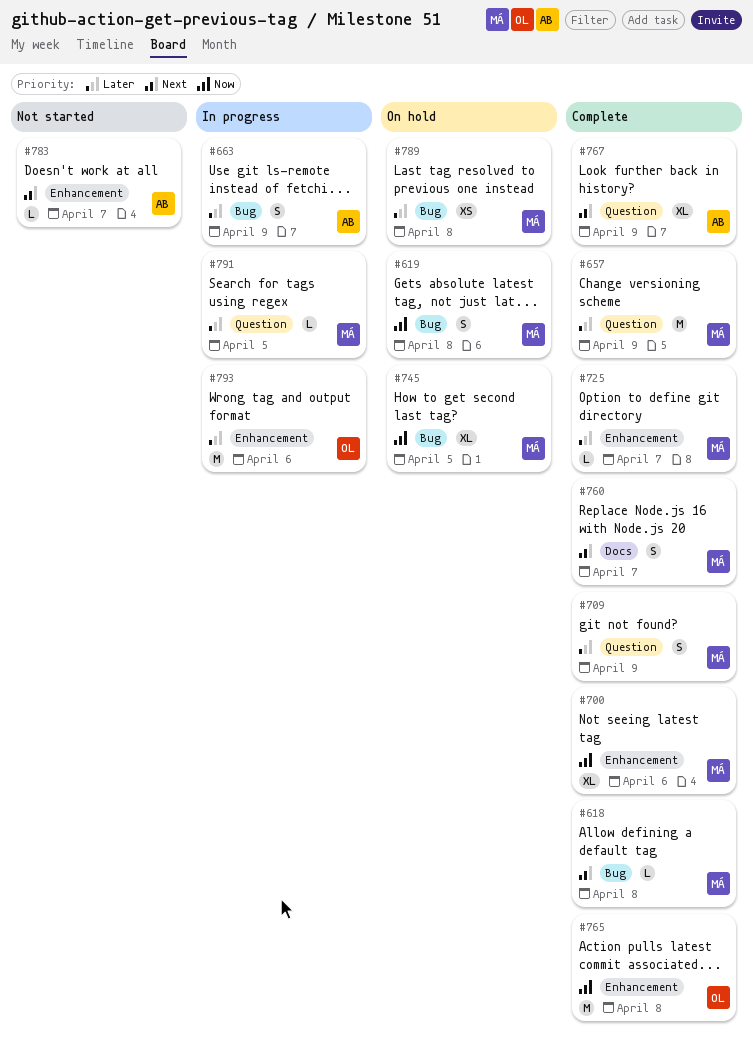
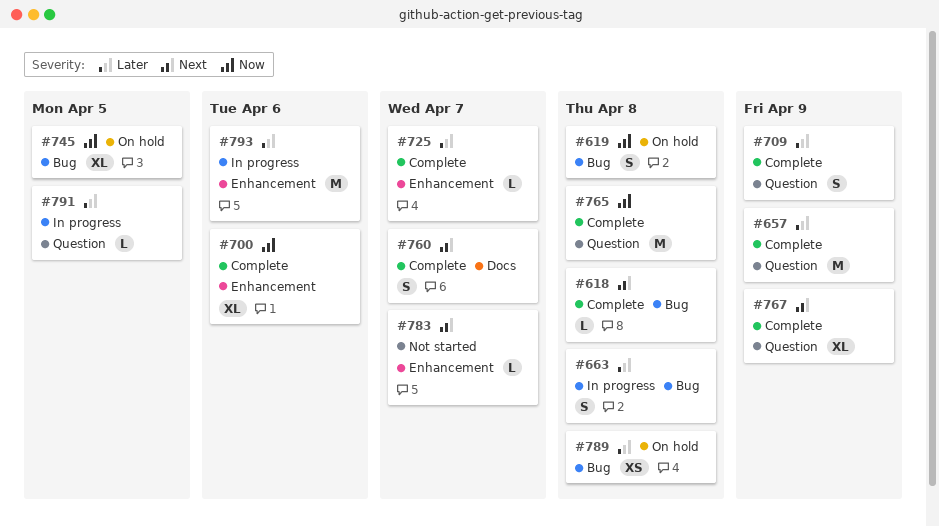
#663, due: Apr 9 -> Apr 8
#765, label: Enhancement -> Question

